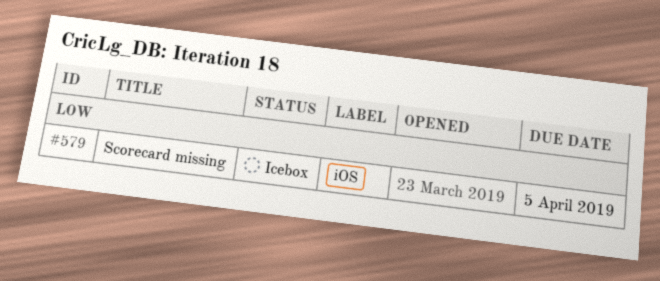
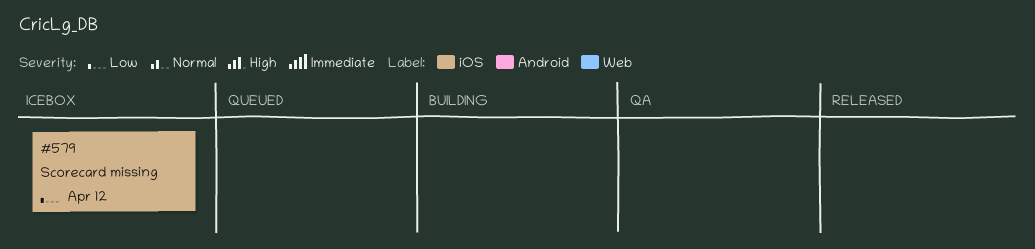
#579, due: Apr 5 -> Apr 12

